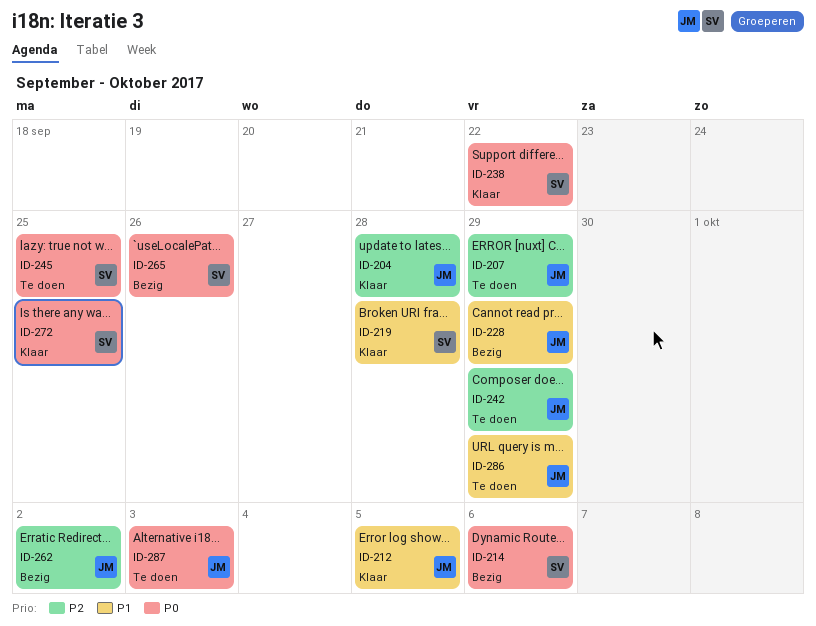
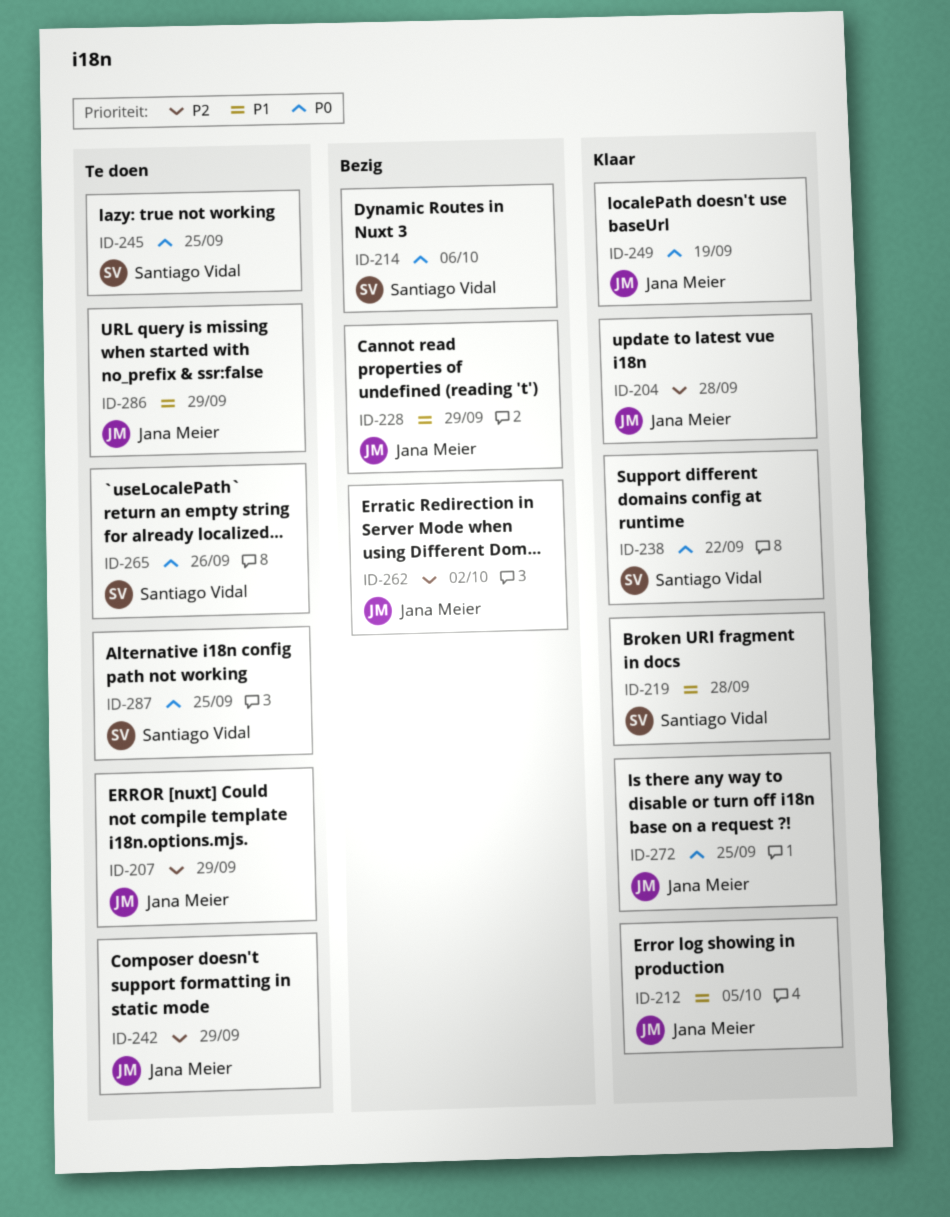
ID-249: none -> present
ID-265, status: Bezig -> Te doen
ID-272, owner: Santiago Vidal -> Jana Meier
ID-287, owner: Jana Meier -> Santiago Vidal
ID-287, due: Oct 3 -> Sep 25

